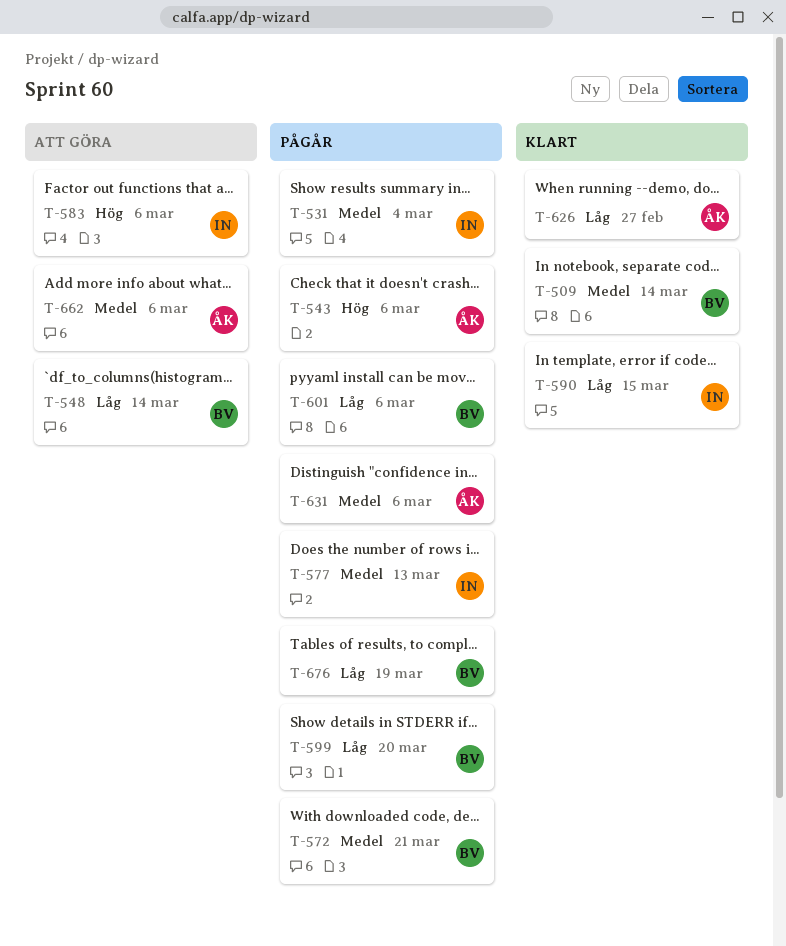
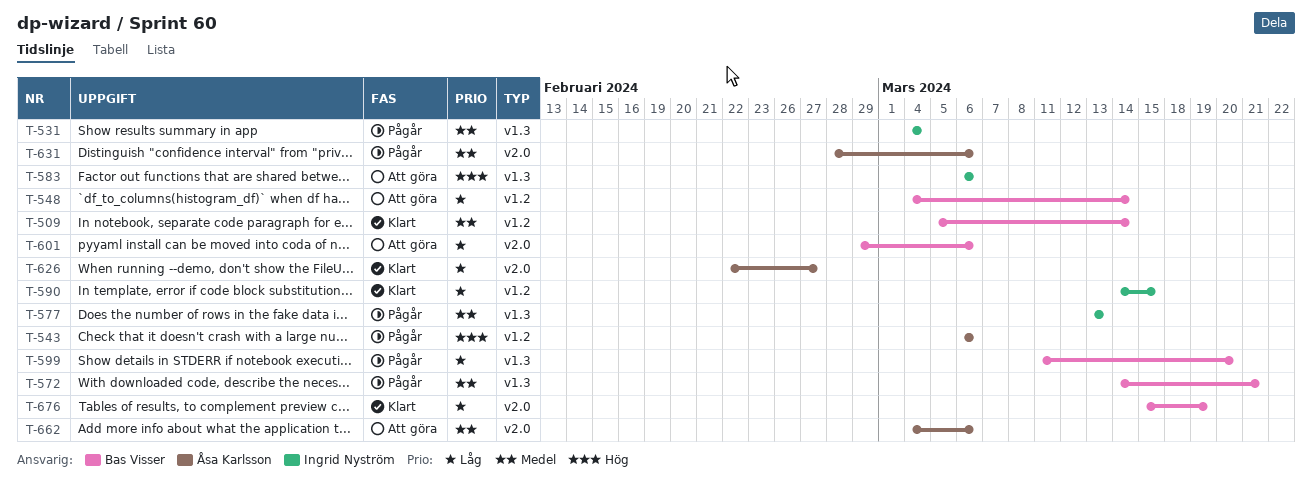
T-601, status: Pågår -> Att göra
T-676, status: Pågår -> Klart

